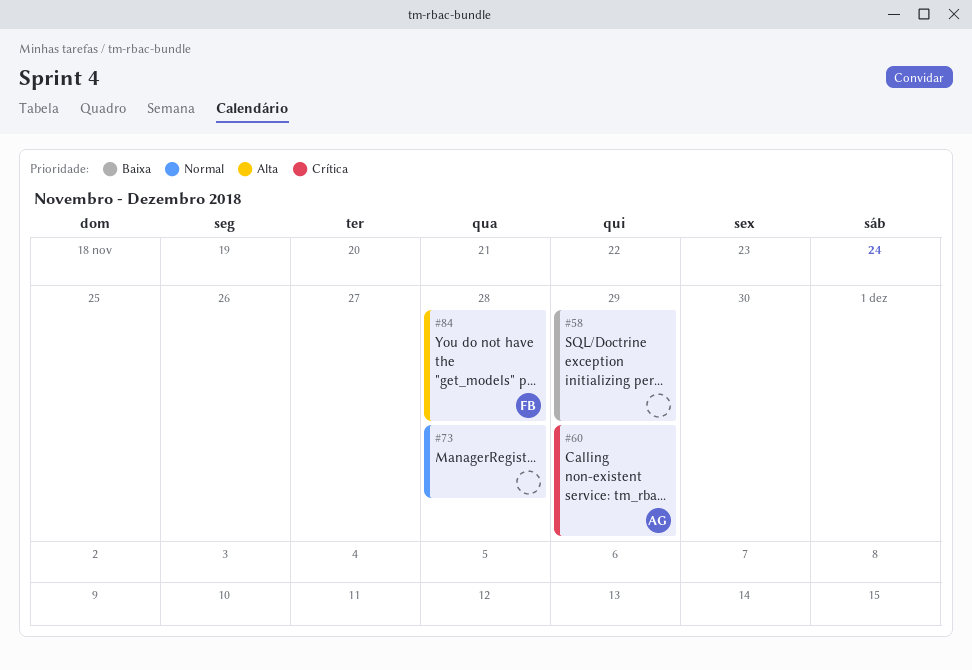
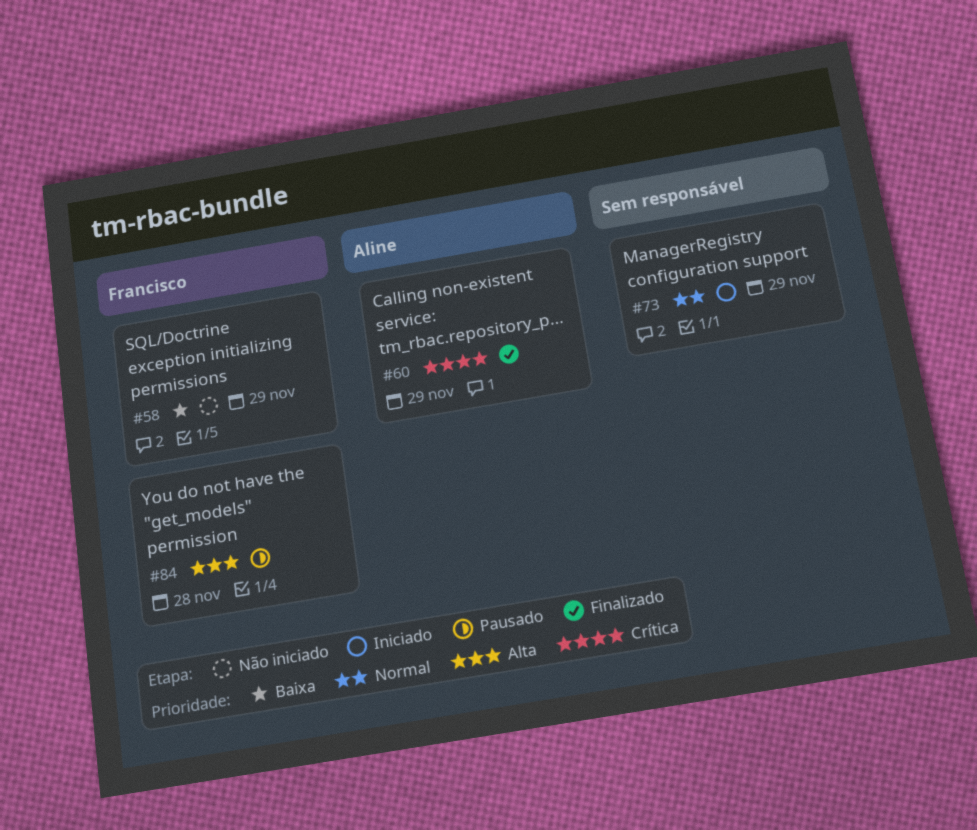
#58, owner: none -> Francisco
#73, due: Nov 28 -> Nov 29

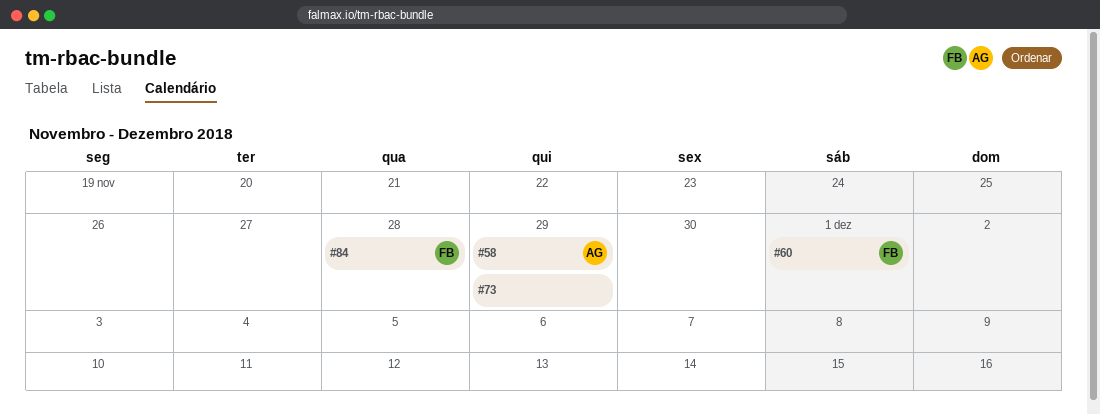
#58, owner: Francisco -> Aline
#60, owner: Aline -> Francisco
#60, due: Nov 29 -> Dec 1

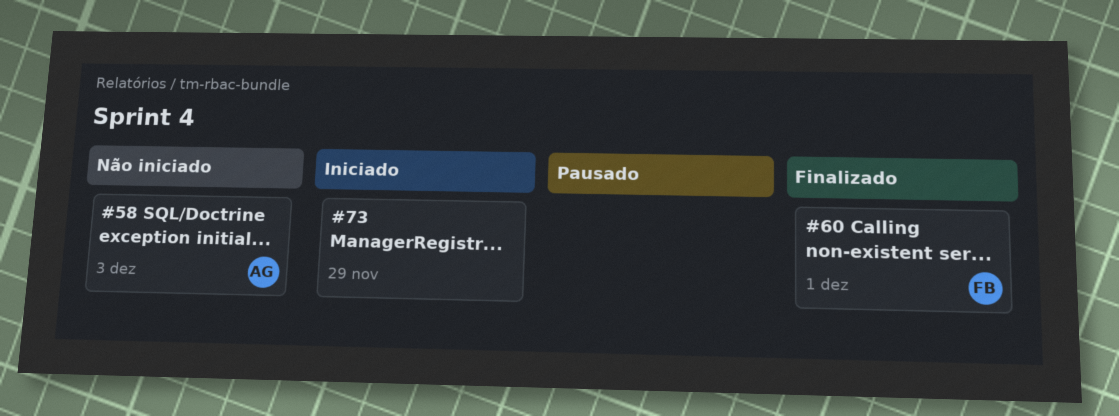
#58, due: Nov 29 -> Dec 3
#84: present -> none

